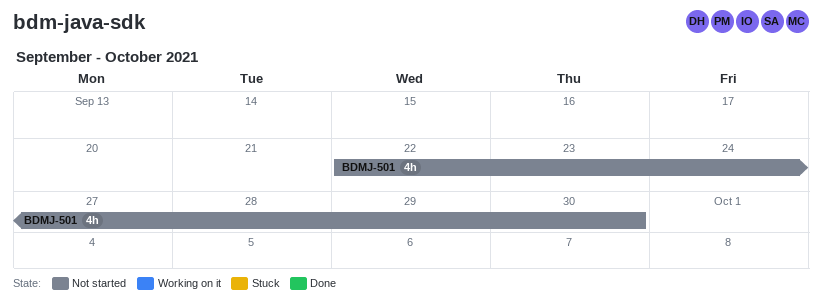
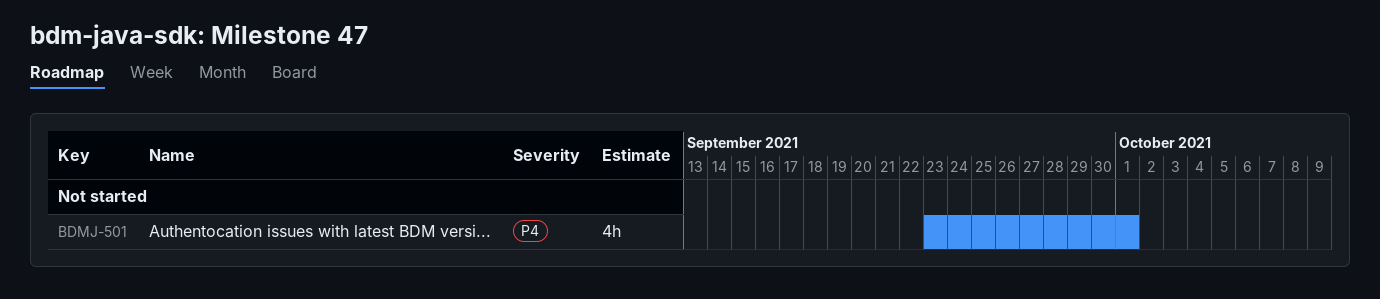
BDMJ-501, start: Sep 22 -> Sep 23
BDMJ-501, due: Sep 30 -> Oct 1

